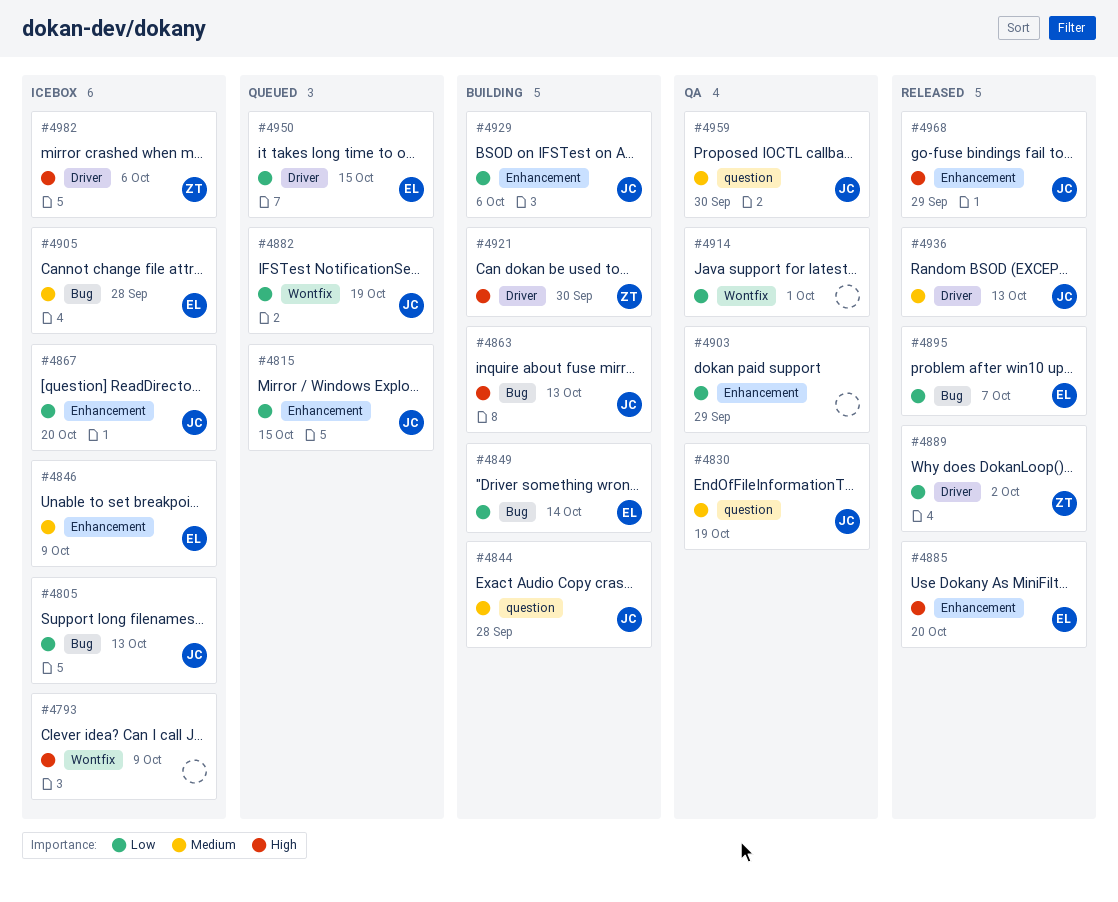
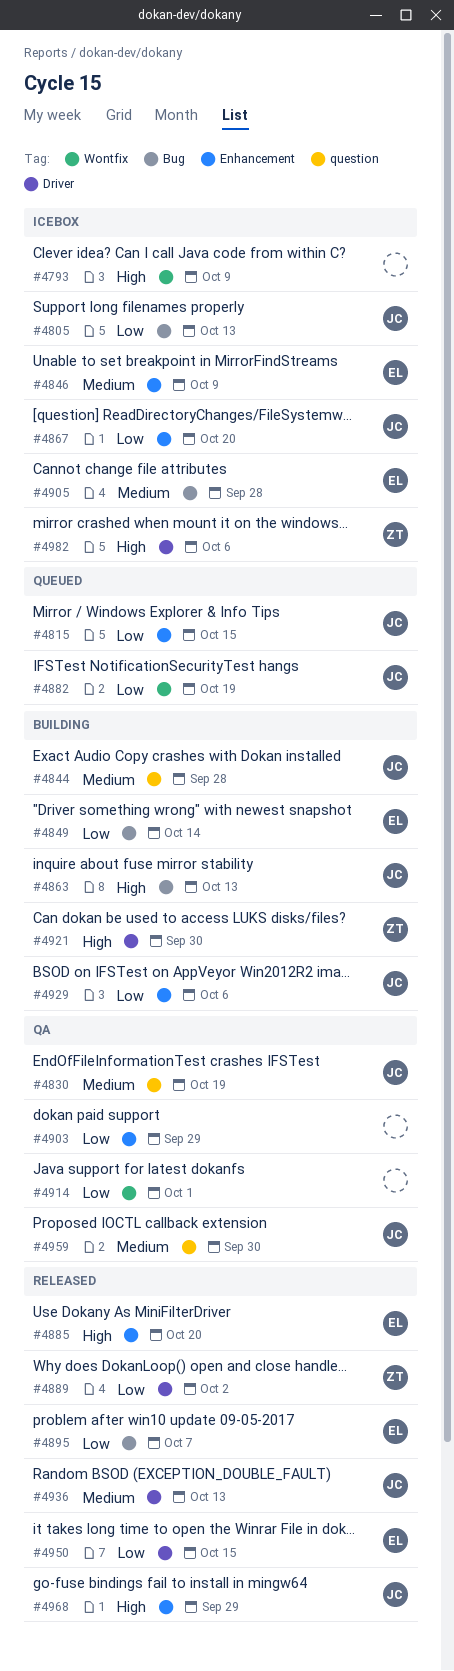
#4950, status: Queued -> Released

